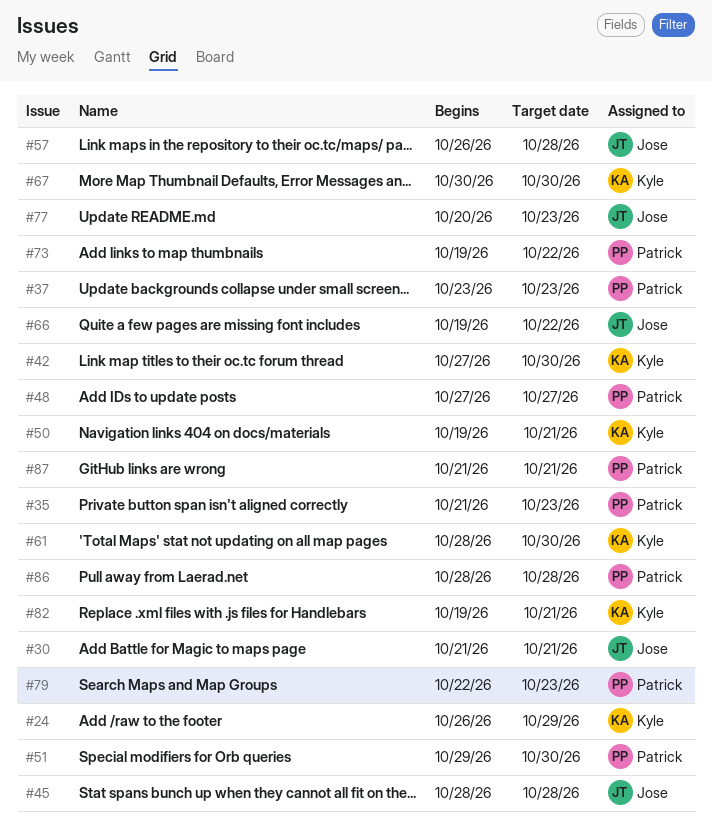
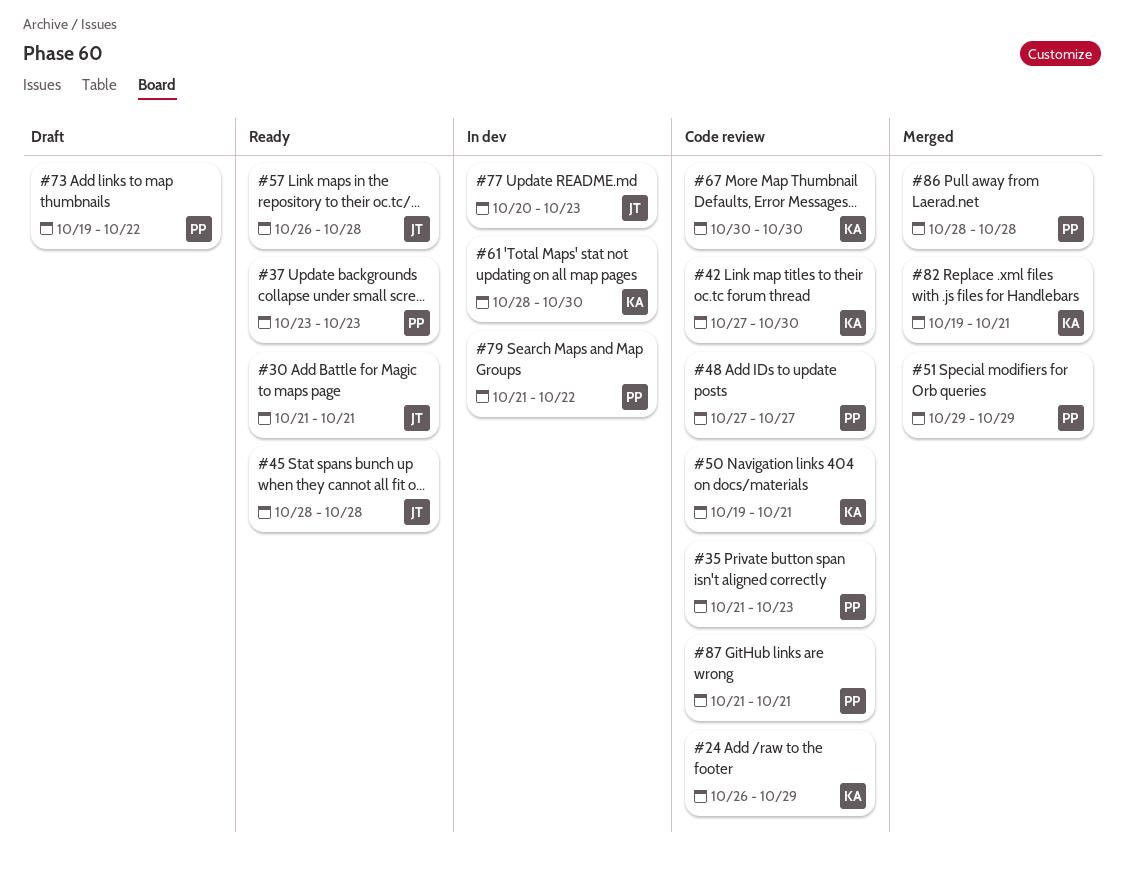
#51, due: Oct 30 -> Oct 29
#66: present -> none
#79, start: Oct 22 -> Oct 21
#79, due: Oct 23 -> Oct 22

